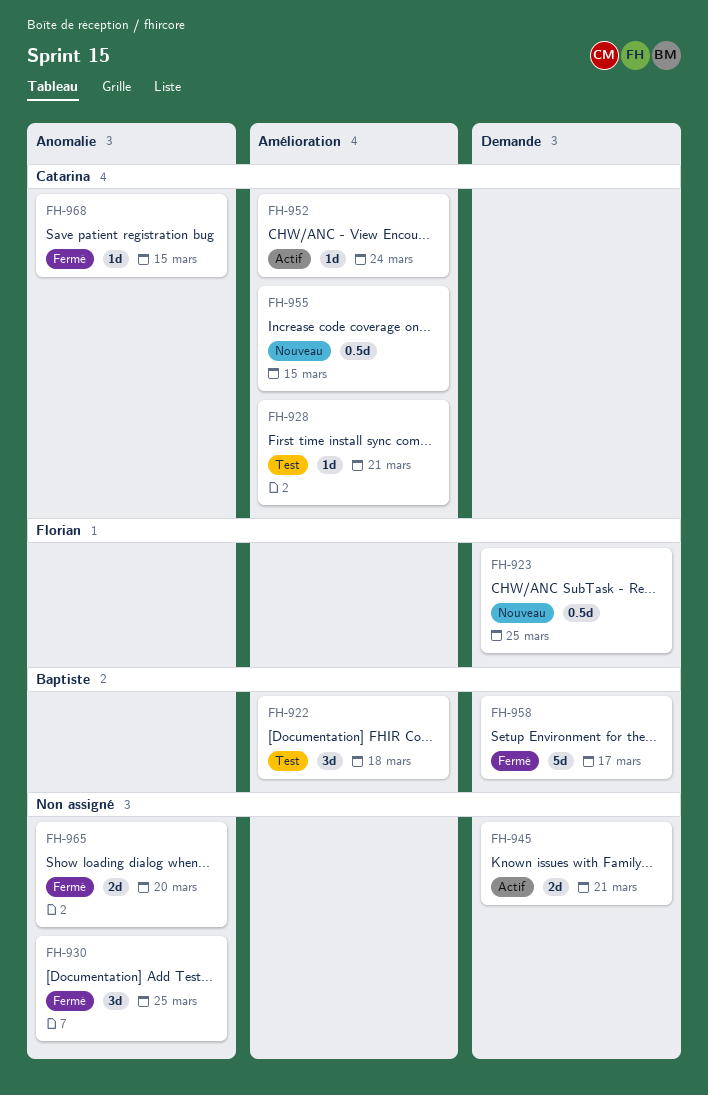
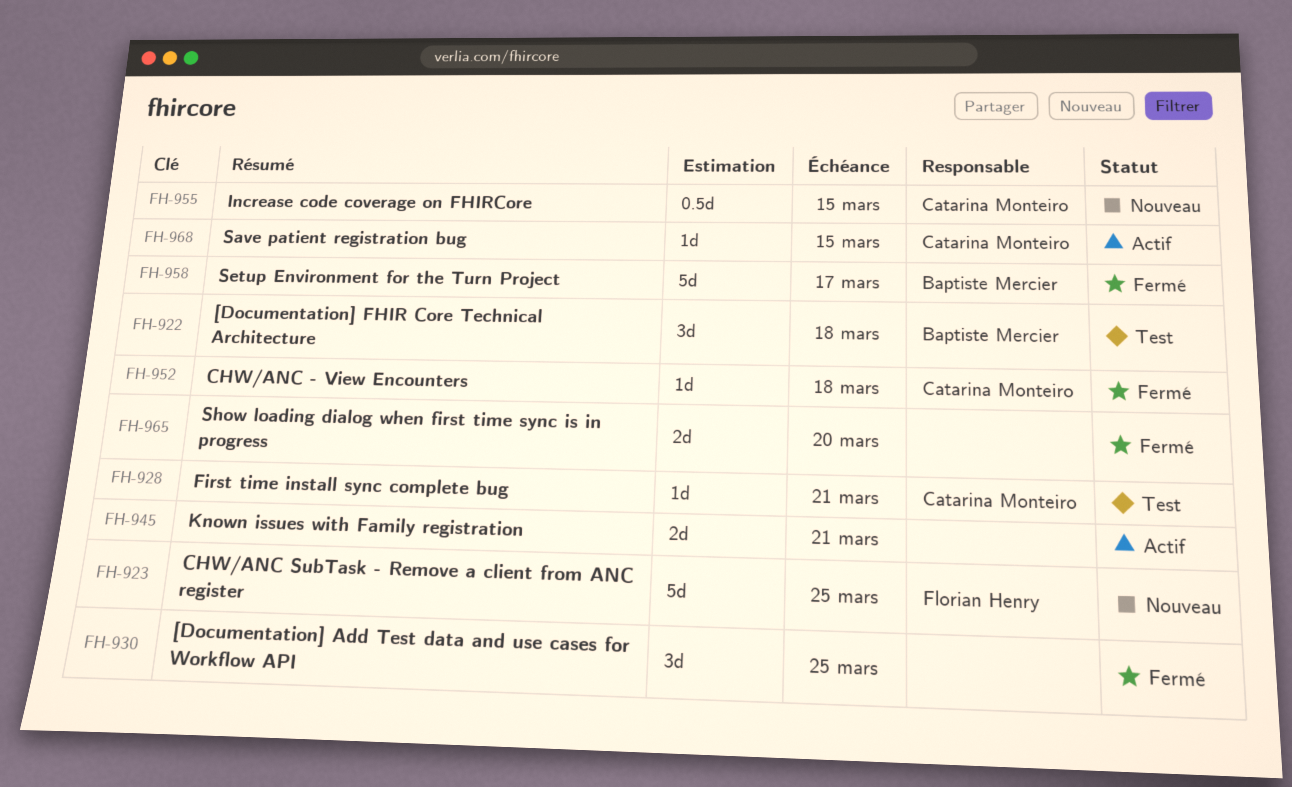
FH-923, estimate: 0.5d -> 5d
FH-952, status: Actif -> Fermé
FH-952, due: Mar 24 -> Mar 18
FH-968, status: Fermé -> Actif

